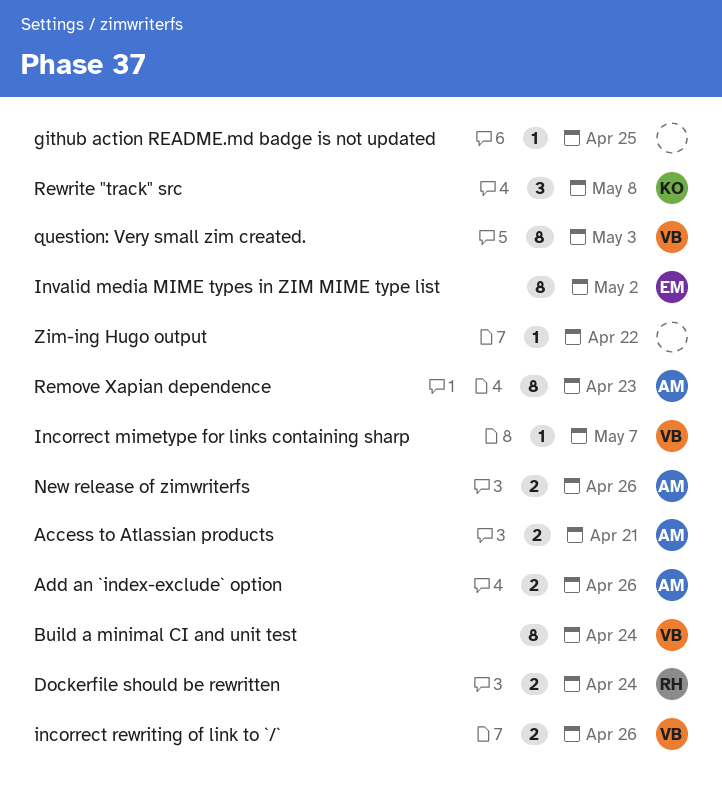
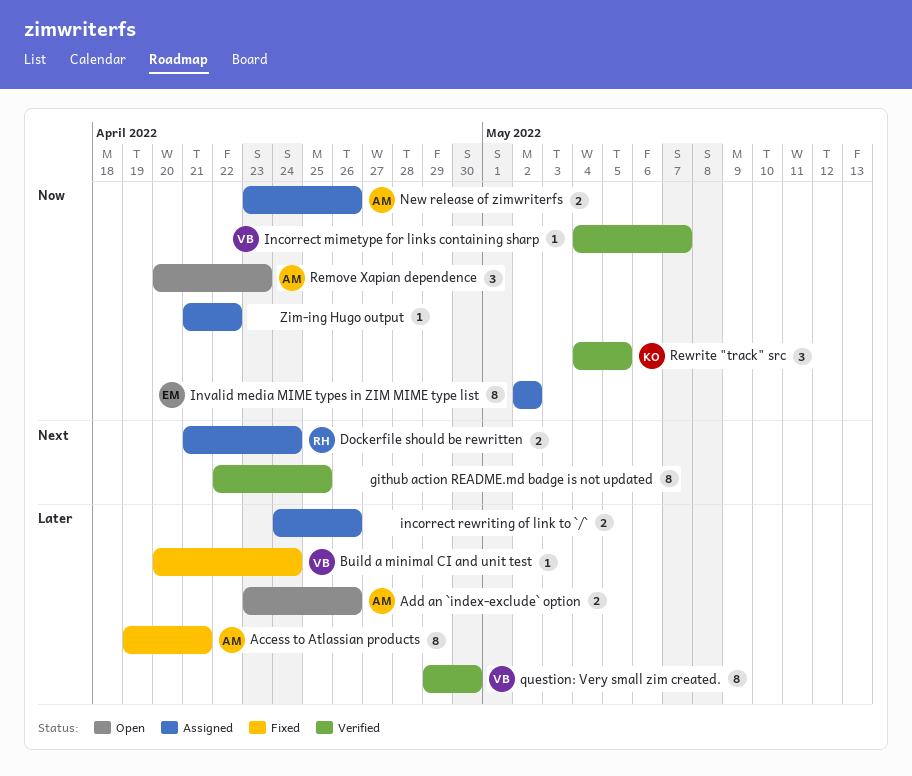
Access to Atlassian products, estimate: 2 -> 8
Build a minimal CI and unit test, estimate: 8 -> 1
github action README.md badge is not updated, estimate: 1 -> 8
incorrect rewriting of link to `/`, owner: VB -> none
question: Very small zim created., due: May 3 -> Apr 30
Remove Xapian dependence, estimate: 8 -> 3
Rewrite "track" src, due: May 8 -> May 5

